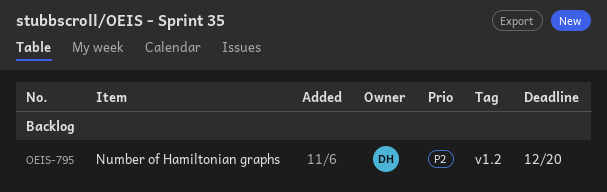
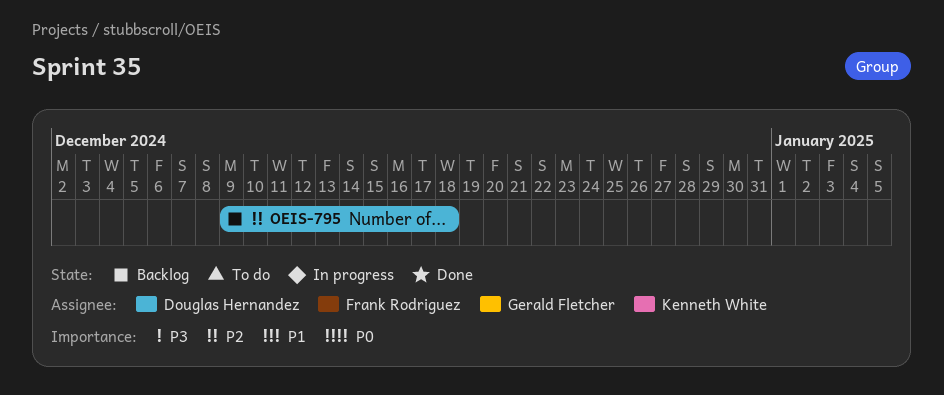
OEIS-795, due: Dec 20 -> Dec 18

